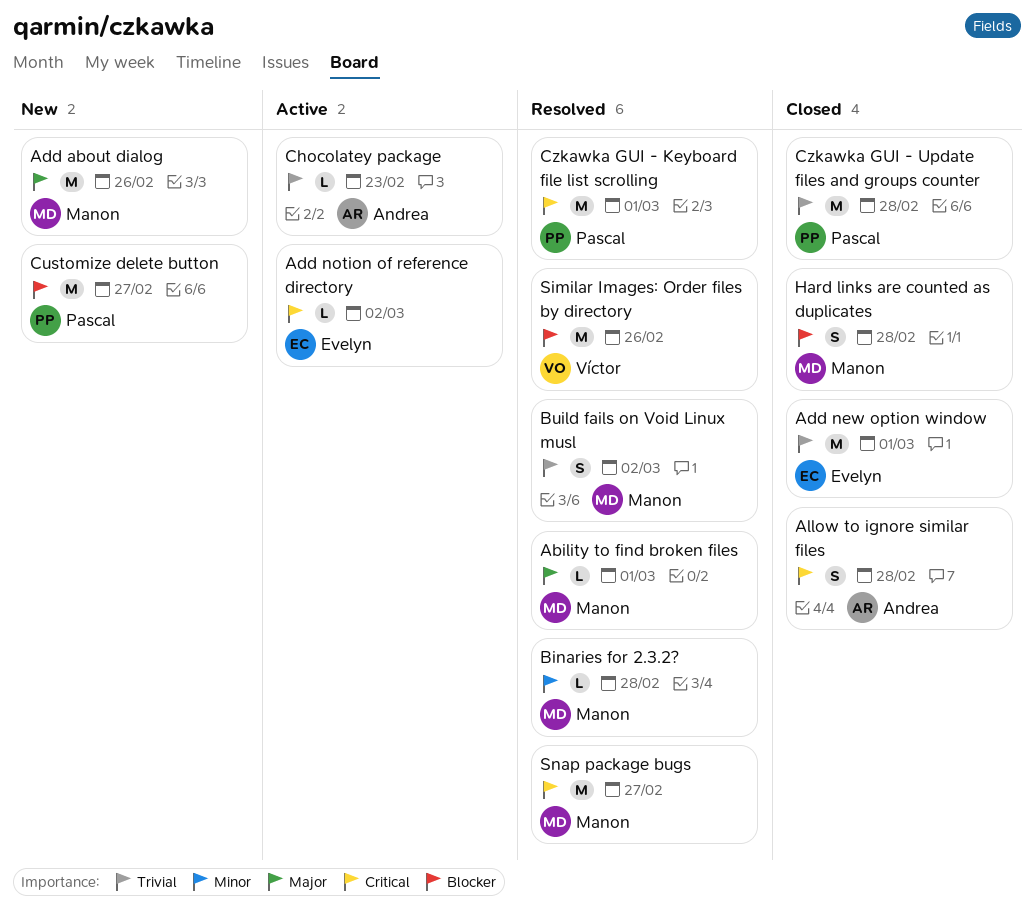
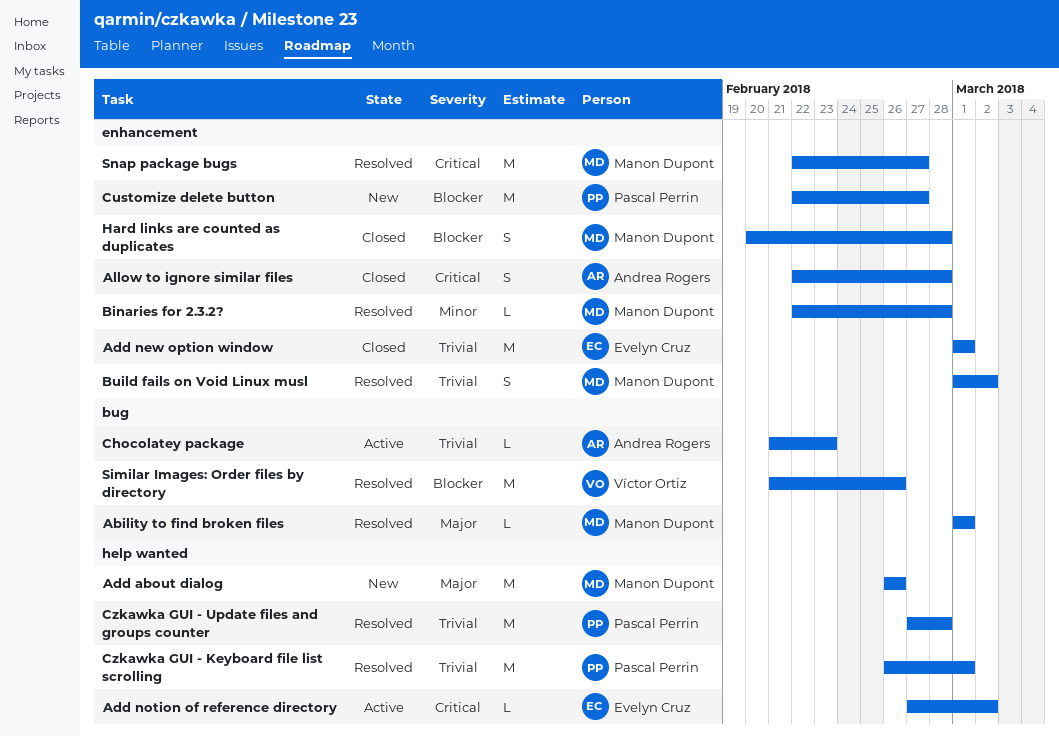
Czkawka GUI - Keyboard file list scrolling, priority: Critical -> Trivial
Czkawka GUI - Update files and groups counter, status: Closed -> Resolved

